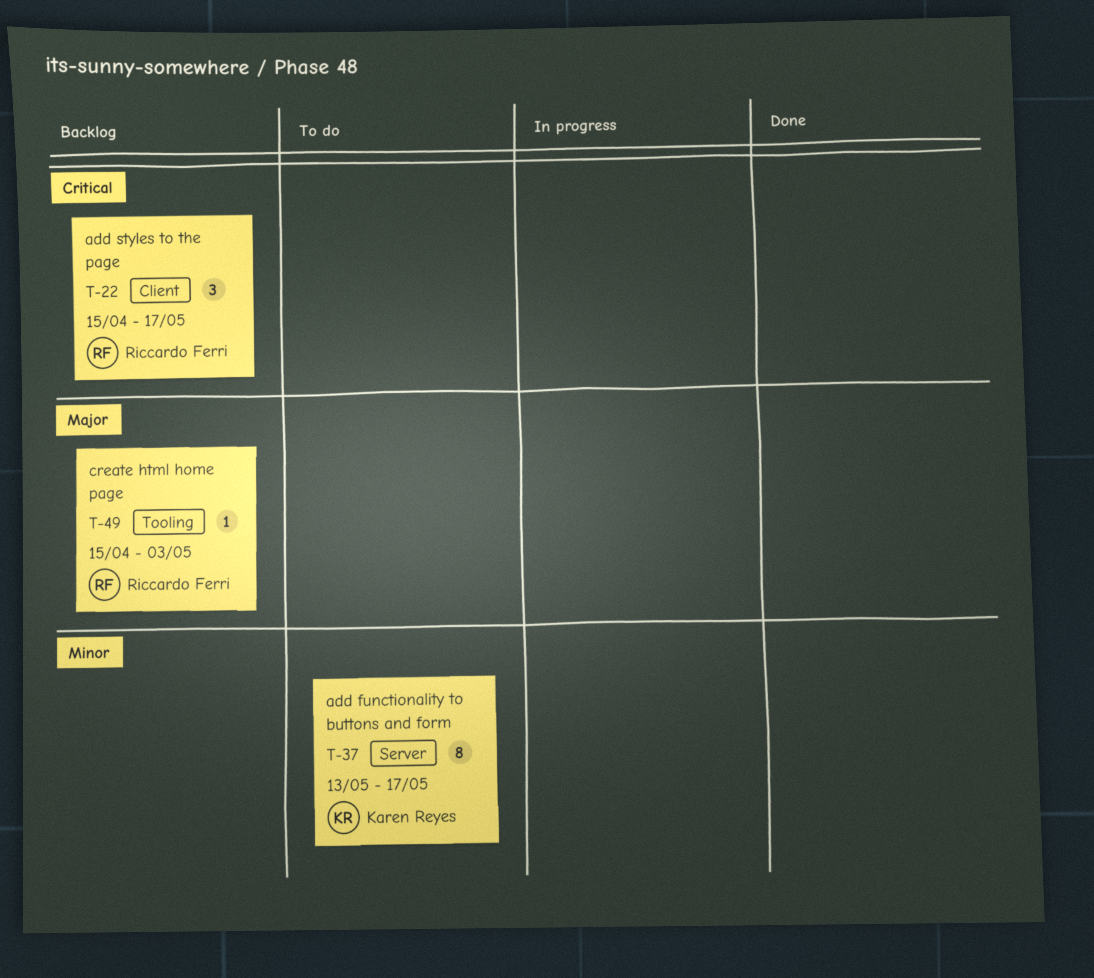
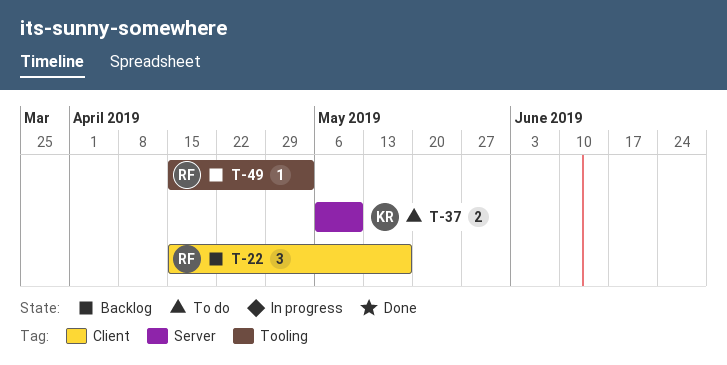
T-37, estimate: 8 -> 2
T-37, start: May 13 -> May 6
T-37, due: May 17 -> May 10

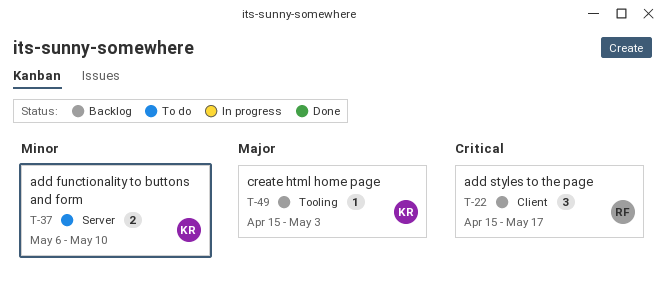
T-49, owner: RF -> KR

